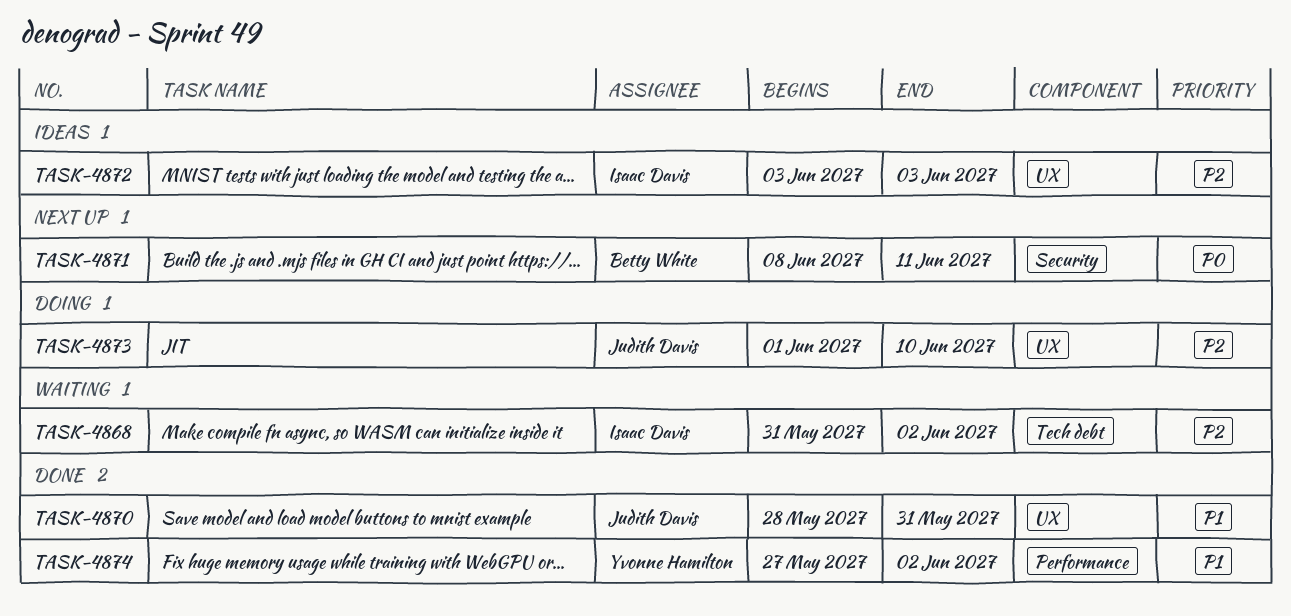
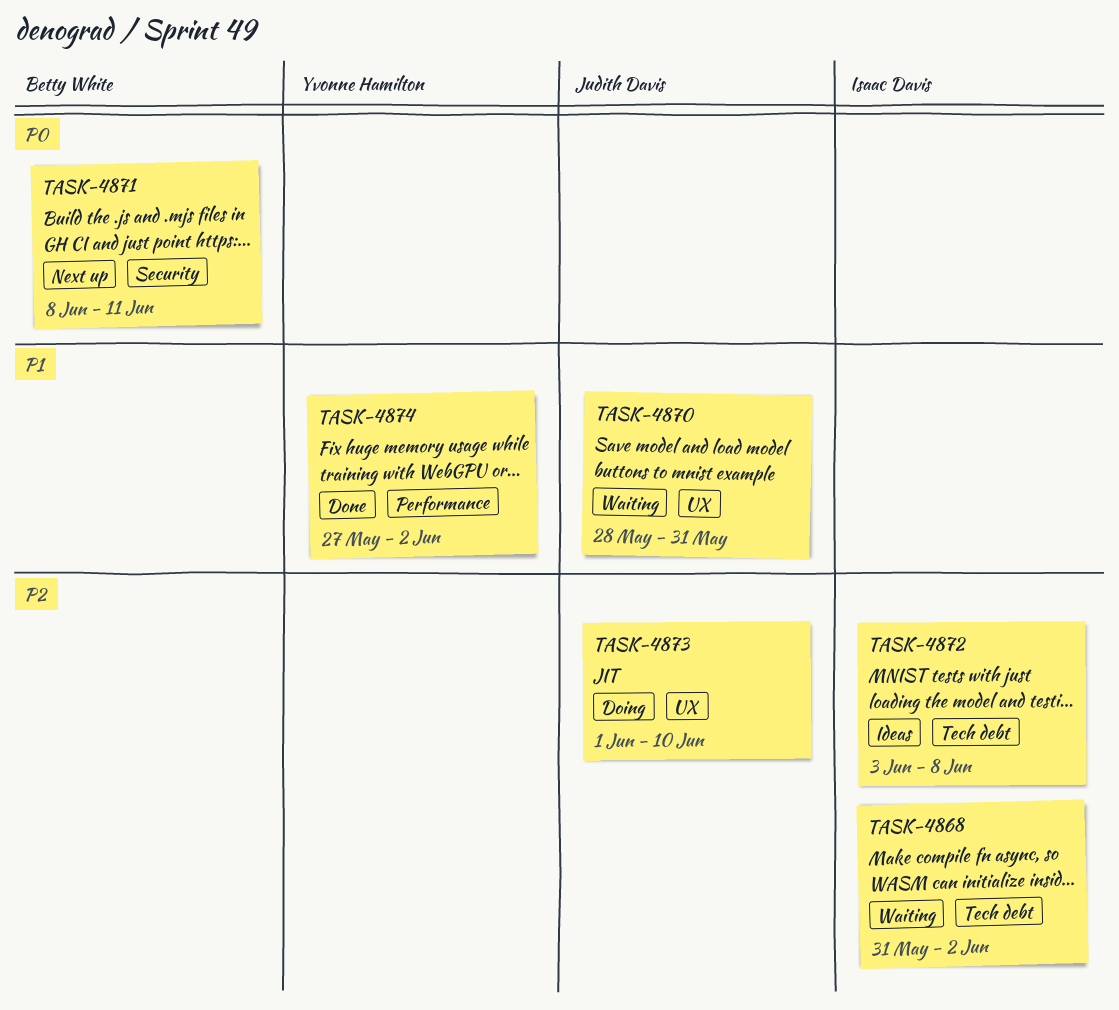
TASK-4870, status: Done -> Waiting
TASK-4872, label: UX -> Tech debt
TASK-4872, due: Jun 3 -> Jun 8

